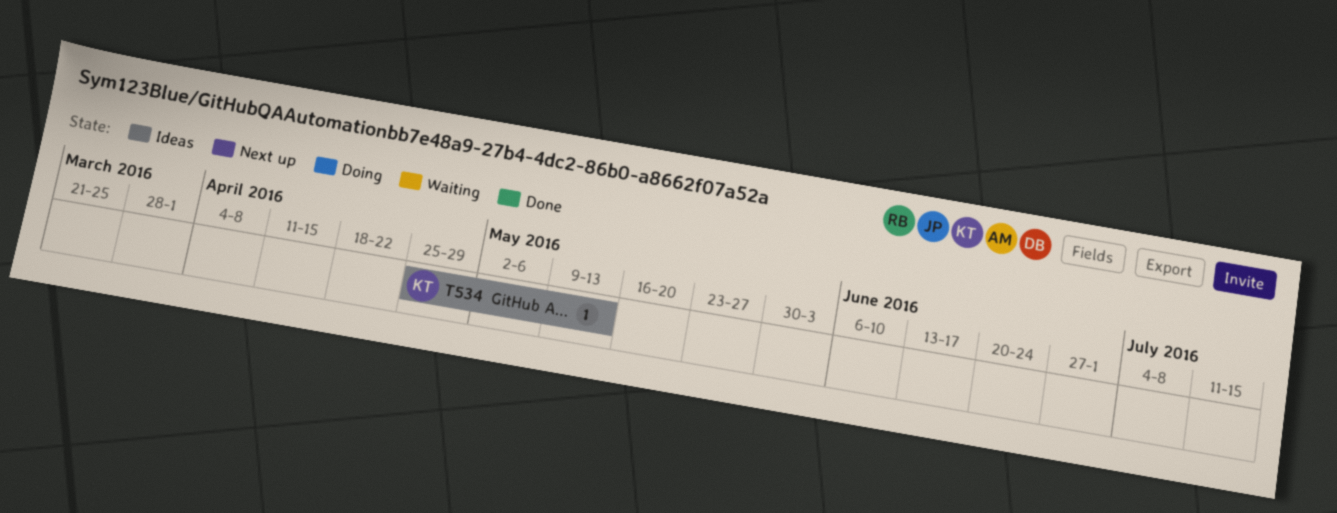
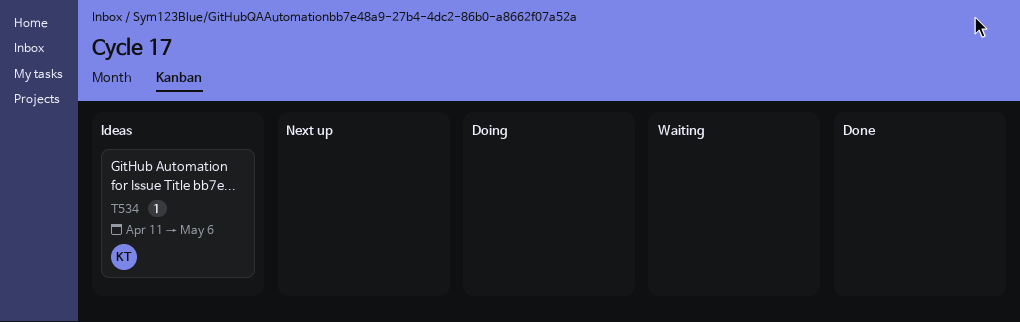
T534, start: Apr 25 -> Apr 11
T534, due: May 13 -> May 6

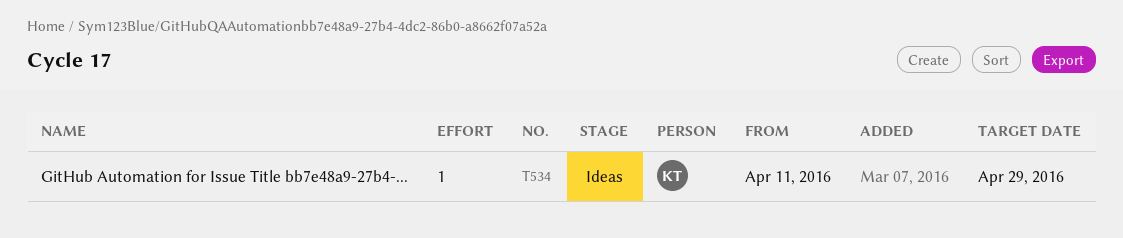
T534, due: May 6 -> Apr 29

